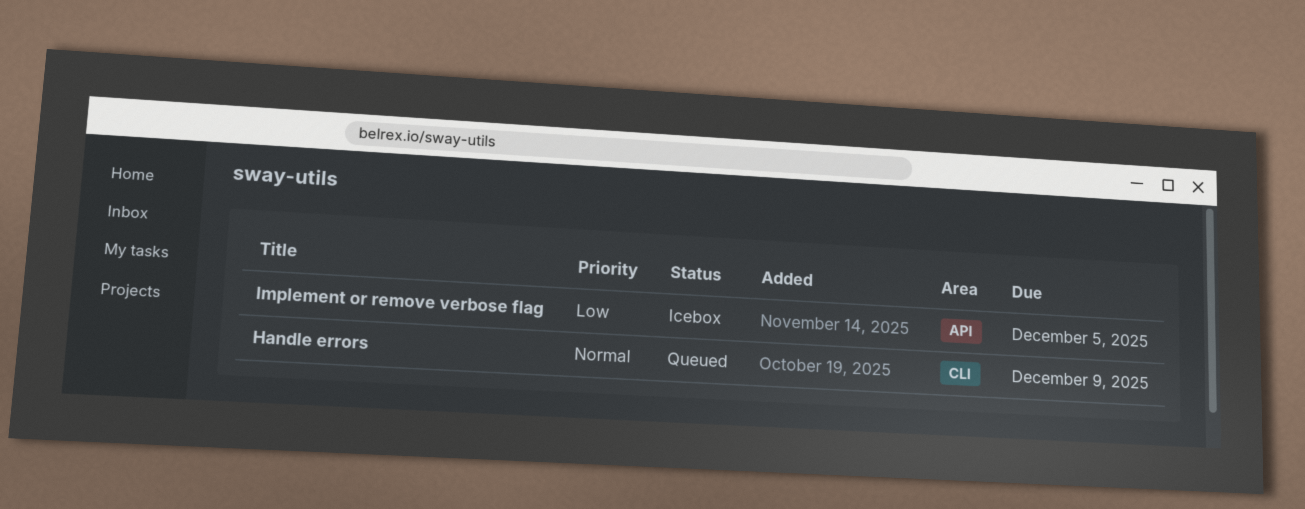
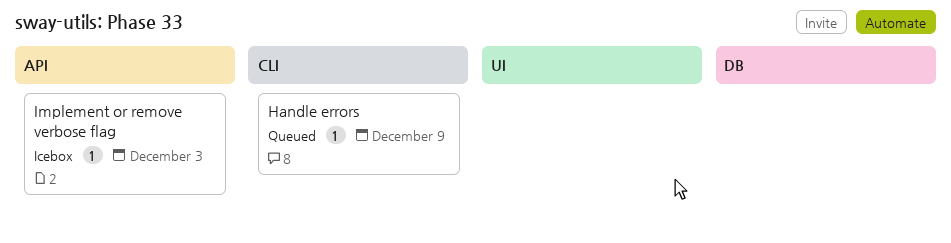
Implement or remove verbose flag, due: Dec 5 -> Dec 3

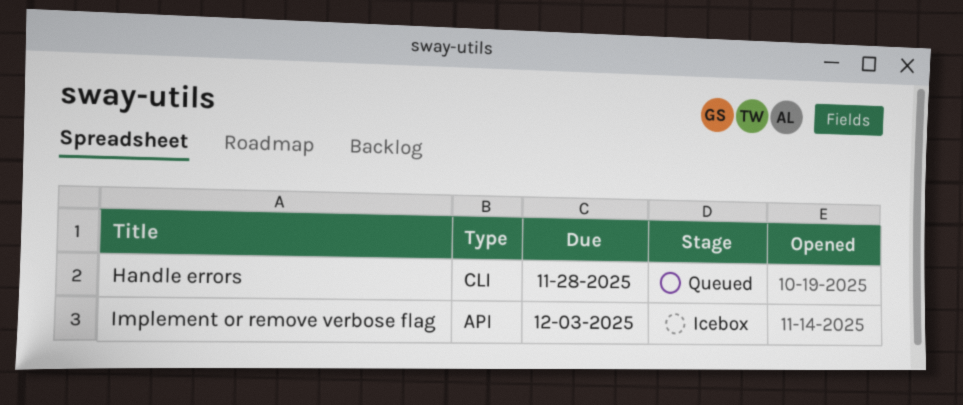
Handle errors, due: Dec 9 -> Nov 28

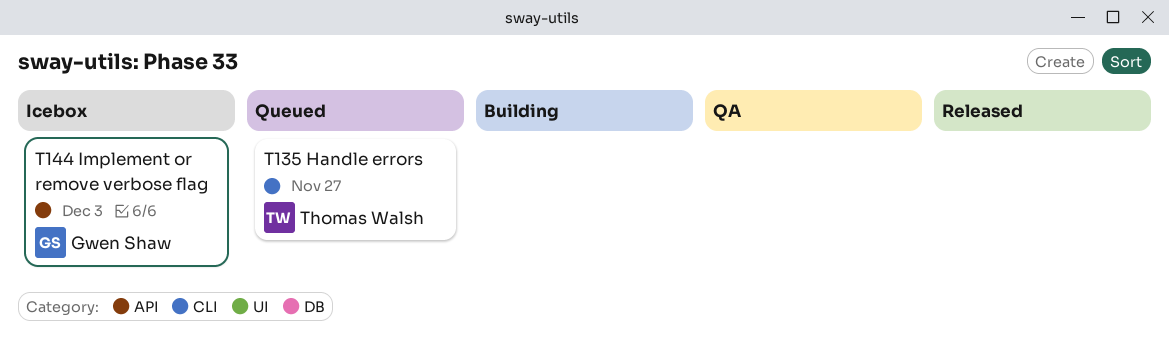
Handle errors, due: Nov 28 -> Nov 27

